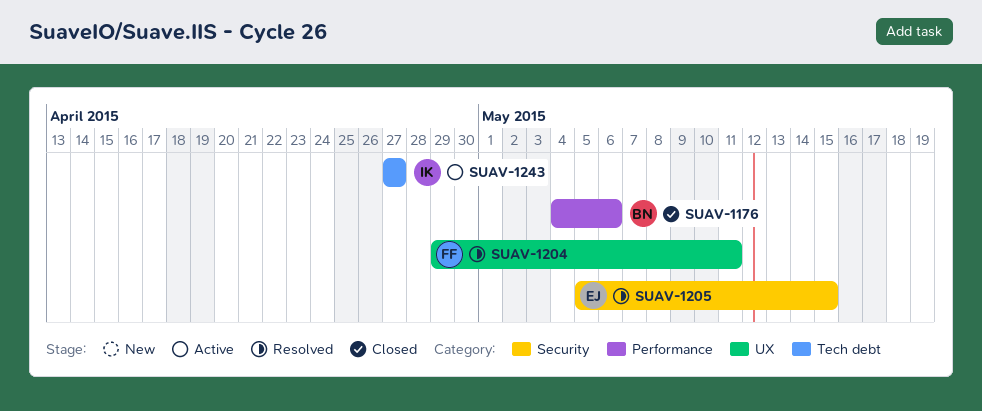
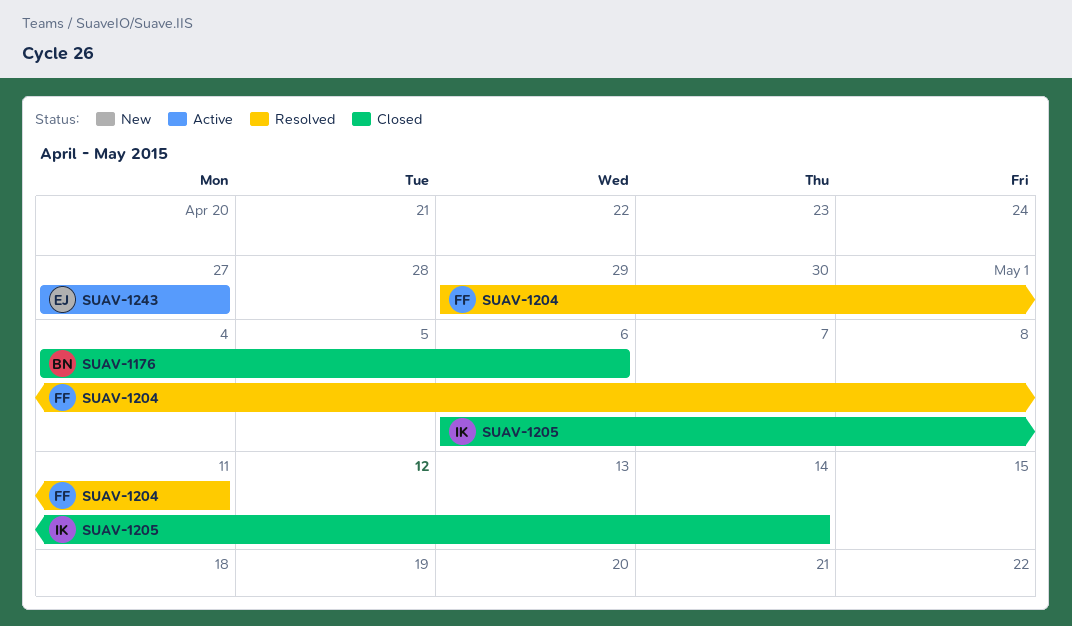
SUAV-1205, status: Resolved -> Closed
SUAV-1205, owner: EJ -> IK
SUAV-1205, start: May 5 -> May 6
SUAV-1205, due: May 15 -> May 14
SUAV-1243, owner: IK -> EJ

